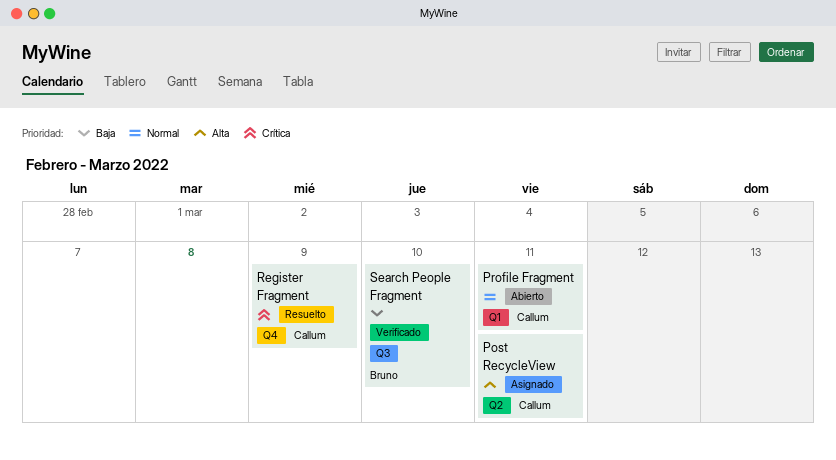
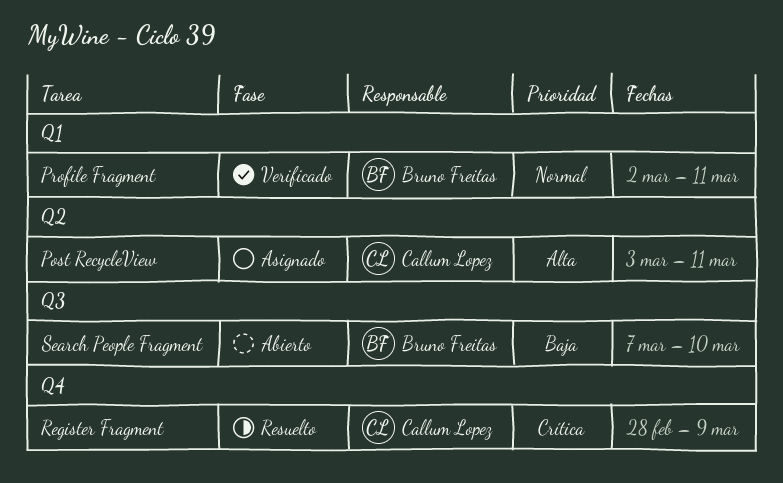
Profile Fragment, status: Abierto -> Verificado
Profile Fragment, owner: Callum Lopez -> Bruno Freitas
Search People Fragment, status: Verificado -> Abierto

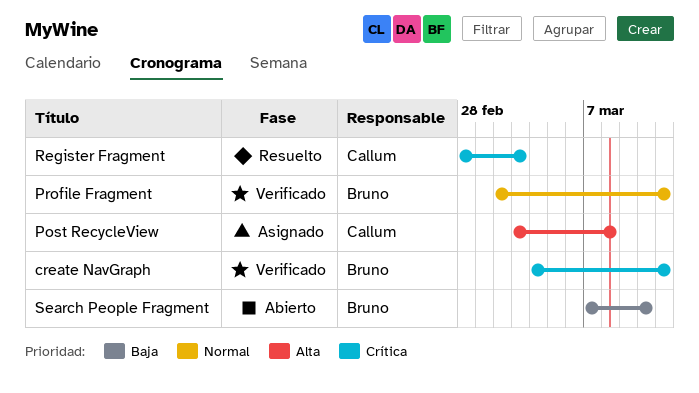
create NavGraph: none -> present
Post RecycleView, due: Mar 11 -> Mar 8
Register Fragment, due: Mar 9 -> Mar 3

